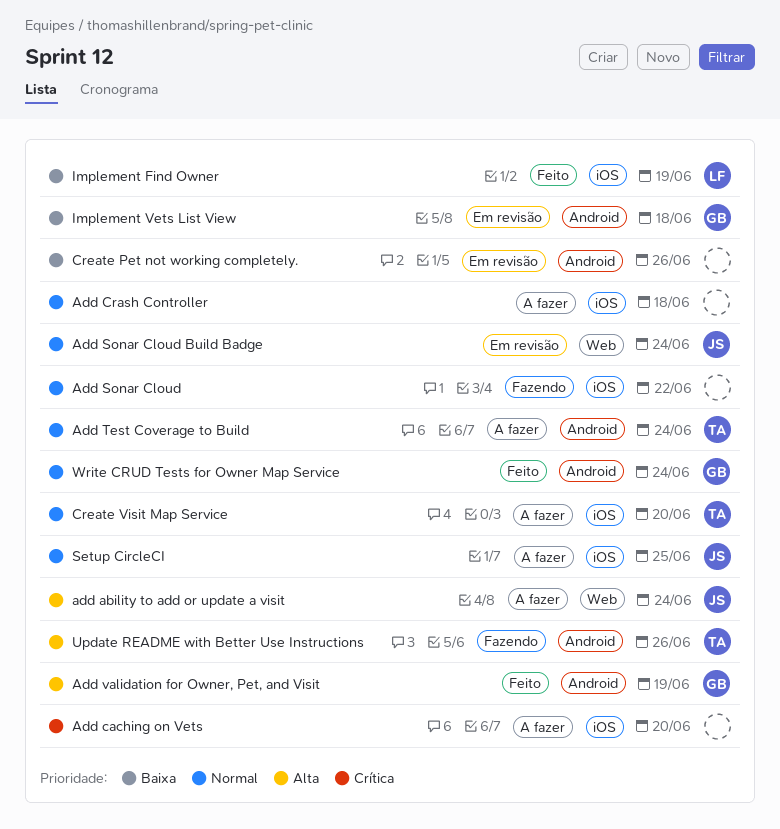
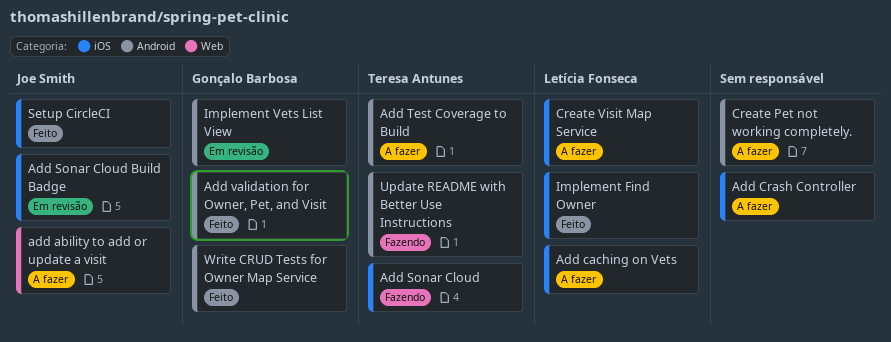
Add caching on Vets, owner: none -> Letícia Fonseca
Add Sonar Cloud, owner: none -> Teresa Antunes
Add Sonar Cloud Build Badge, label: Web -> iOS
Create Pet not working completely., status: Em revisão -> A fazer
Create Visit Map Service, owner: Teresa Antunes -> Letícia Fonseca
Setup CircleCI, status: A fazer -> Feito

